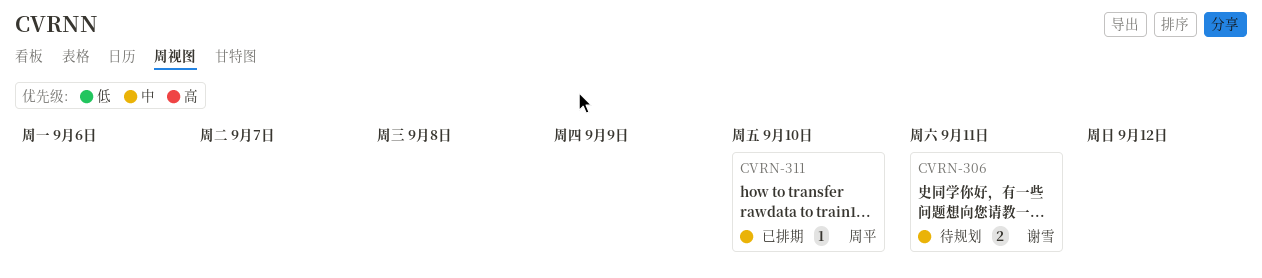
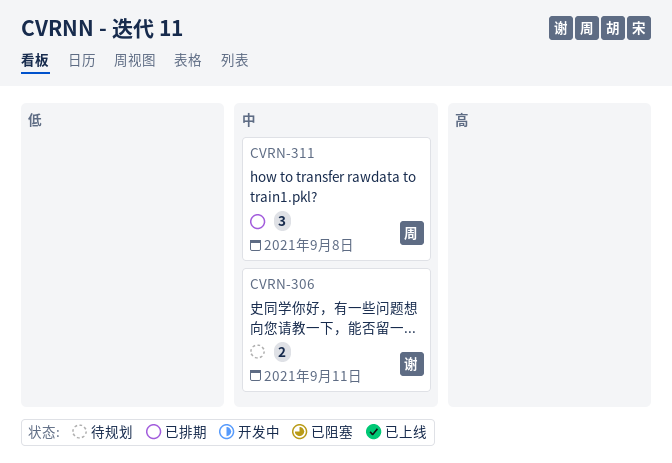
CVRN-311, estimate: 1 -> 3
CVRN-311, due: Sep 10 -> Sep 8

